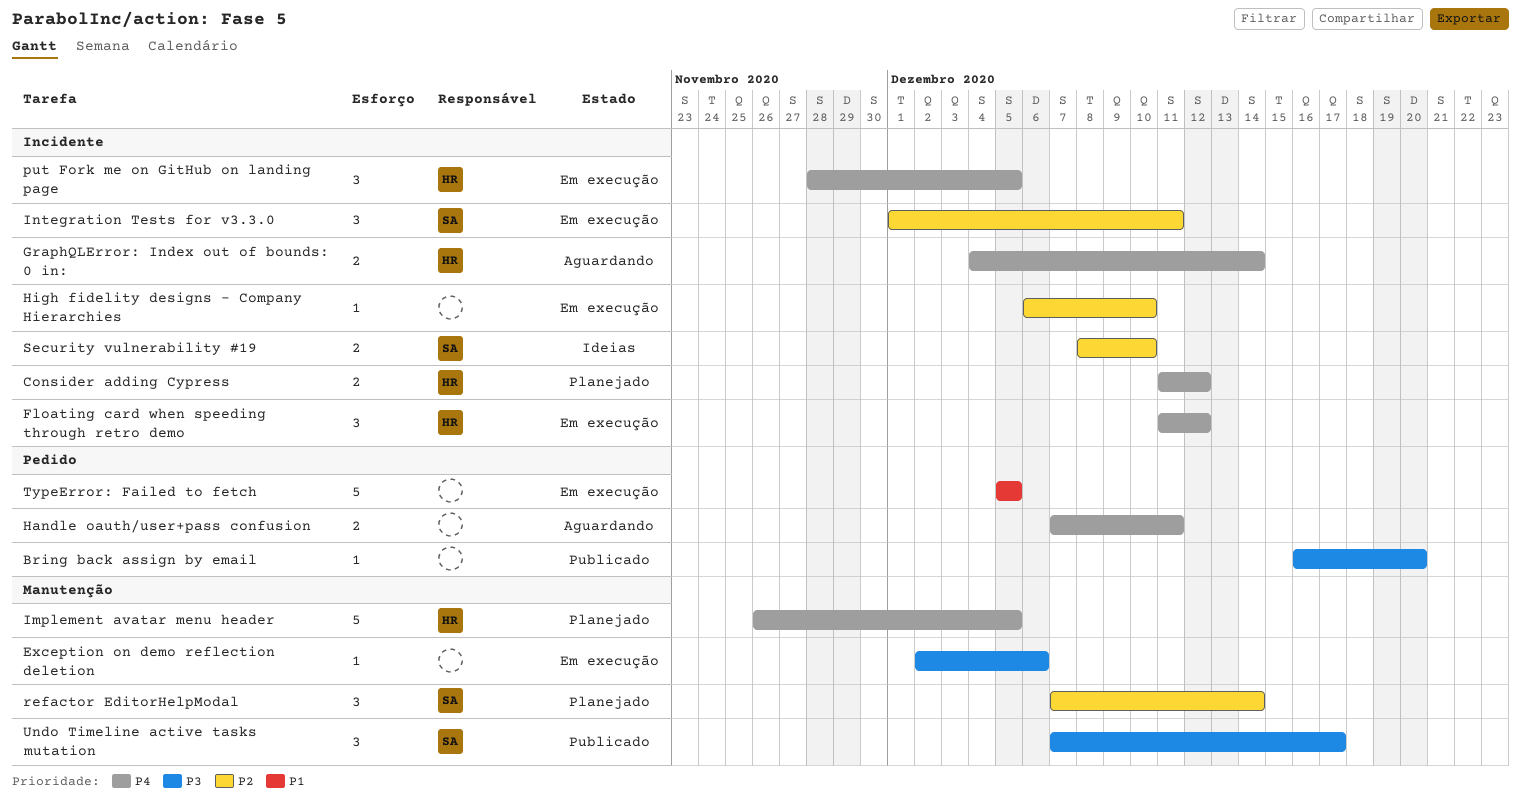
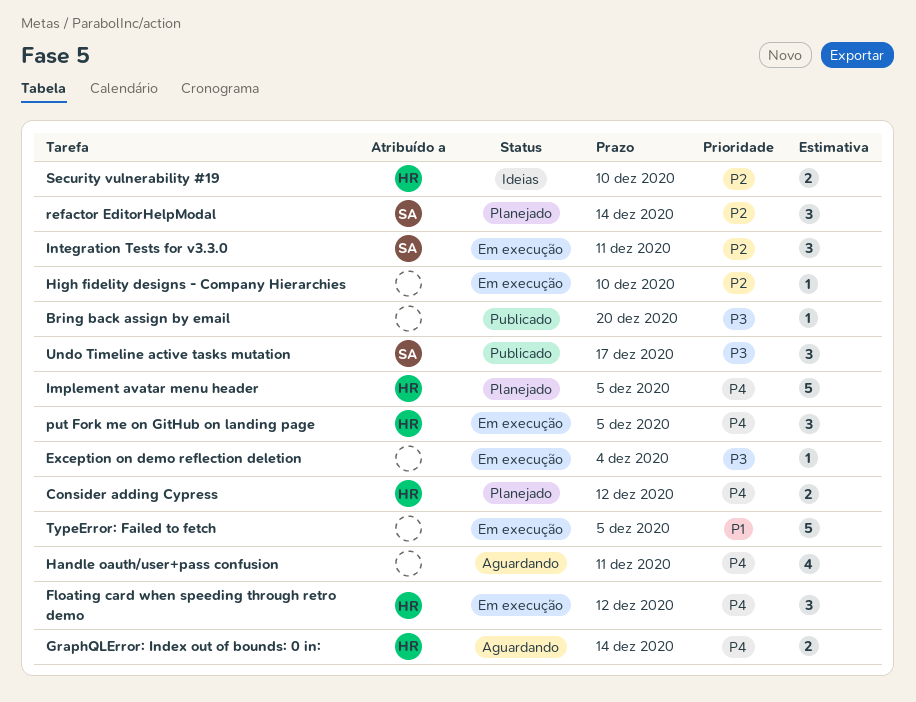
Exception on demo reflection deletion, due: Dec 6 -> Dec 4
Handle oauth/user+pass confusion, estimate: 2 -> 4
Security vulnerability #19, owner: SA -> HR

